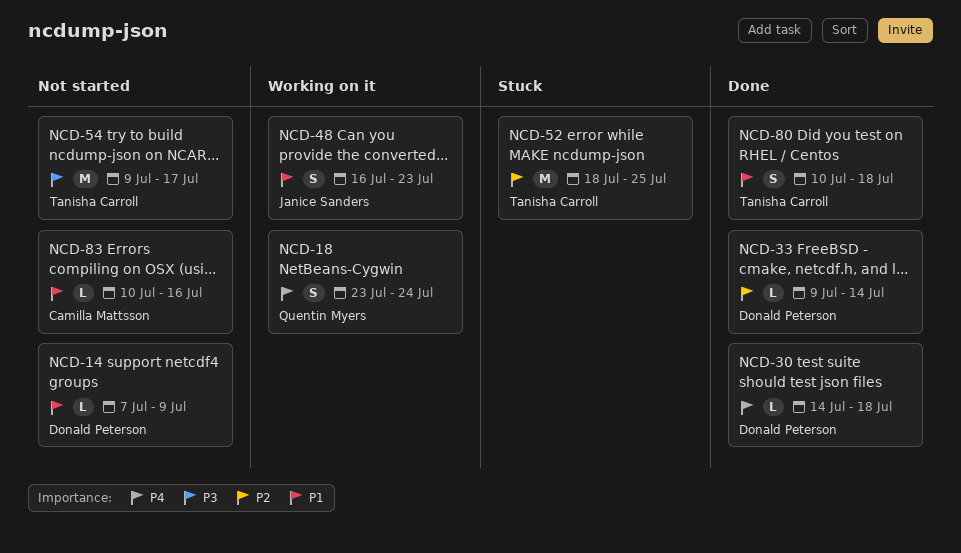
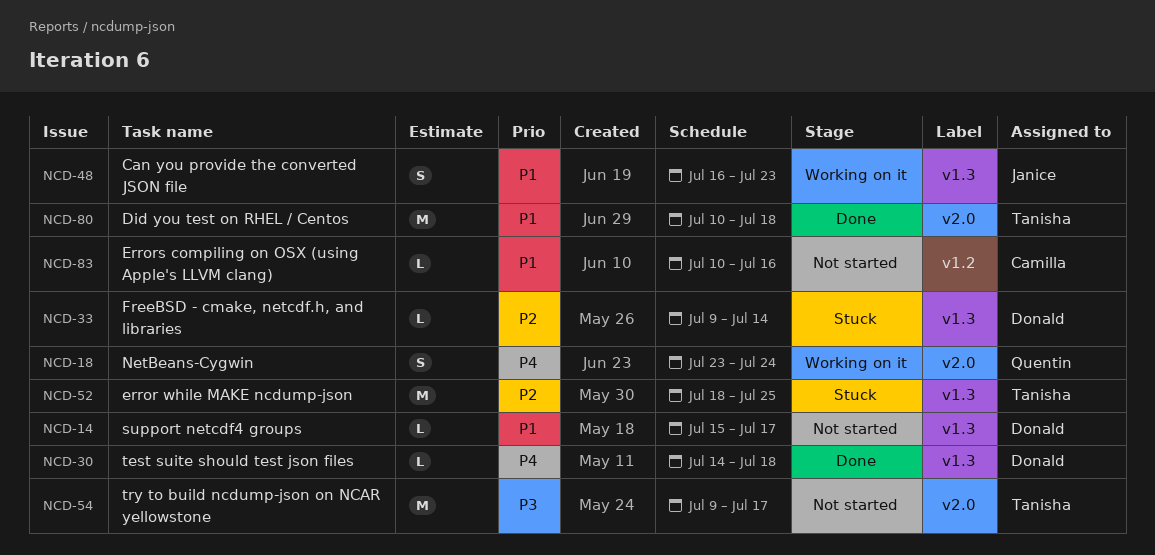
NCD-14, start: Jul 7 -> Jul 15
NCD-14, due: Jul 9 -> Jul 17
NCD-33, status: Done -> Stuck
NCD-80, estimate: S -> M

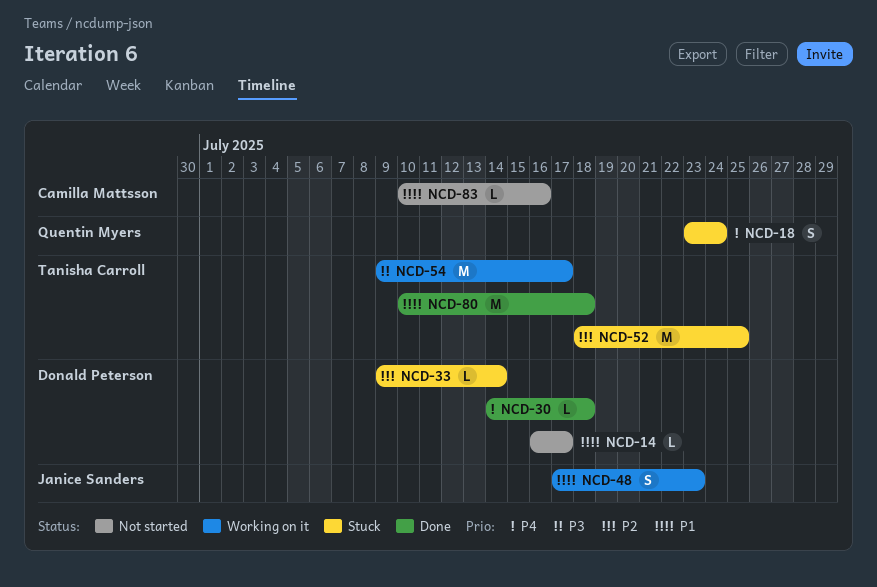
NCD-14, start: Jul 15 -> Jul 16
NCD-18, status: Working on it -> Stuck
NCD-48, start: Jul 16 -> Jul 17
NCD-54, status: Not started -> Working on it

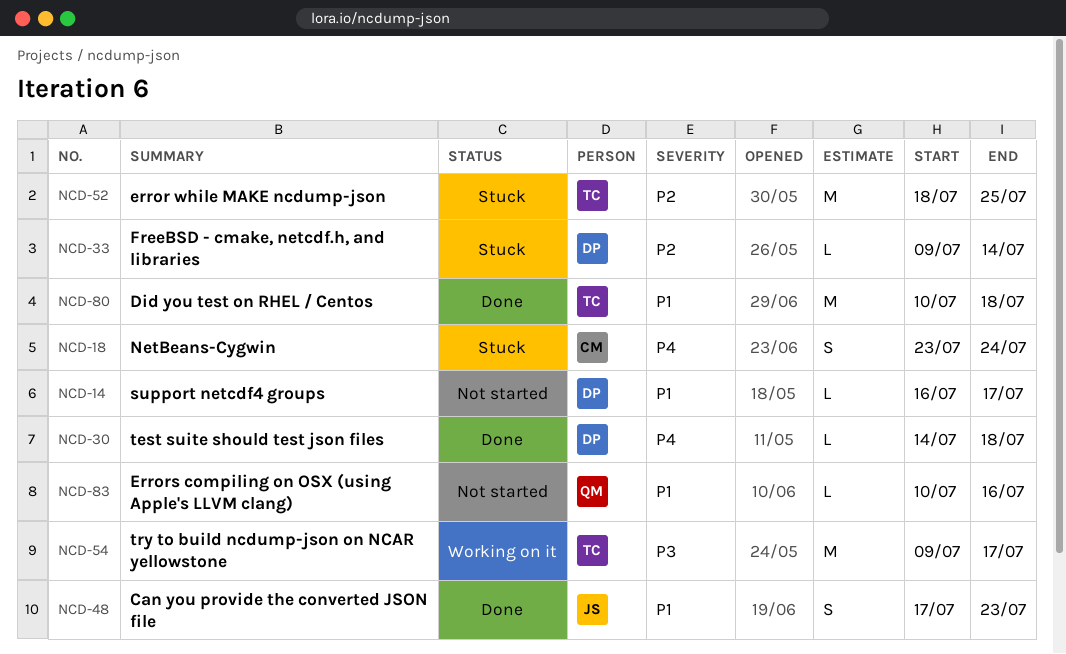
NCD-18, owner: Quentin Myers -> Camilla Mattsson
NCD-48, status: Working on it -> Done
NCD-83, owner: Camilla Mattsson -> Quentin Myers

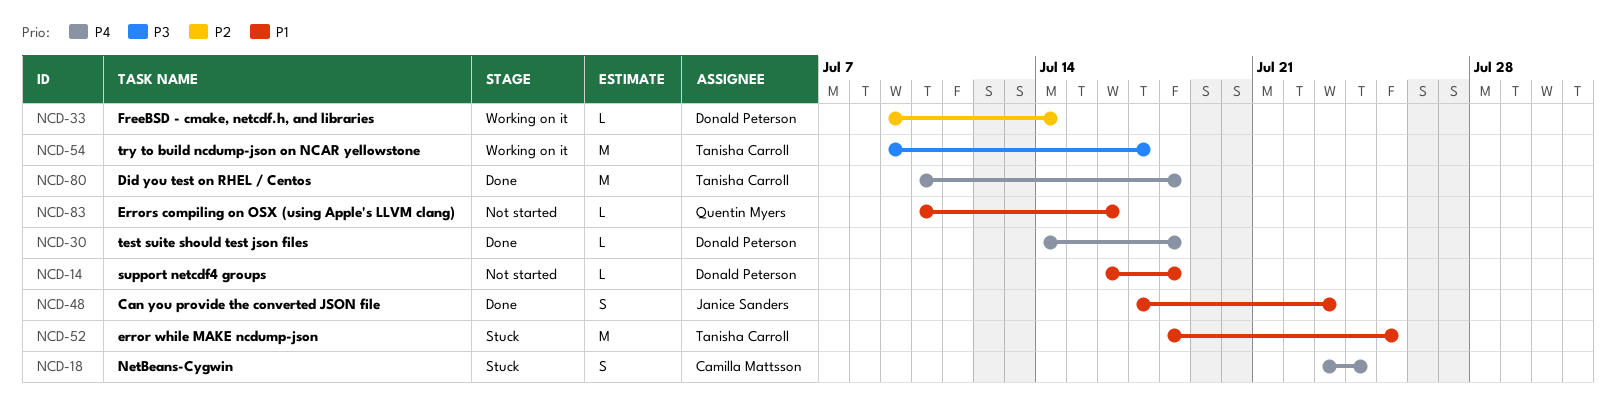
NCD-14, due: Jul 17 -> Jul 18
NCD-33, status: Stuck -> Working on it
NCD-52, priority: P2 -> P1
NCD-80, priority: P1 -> P4

